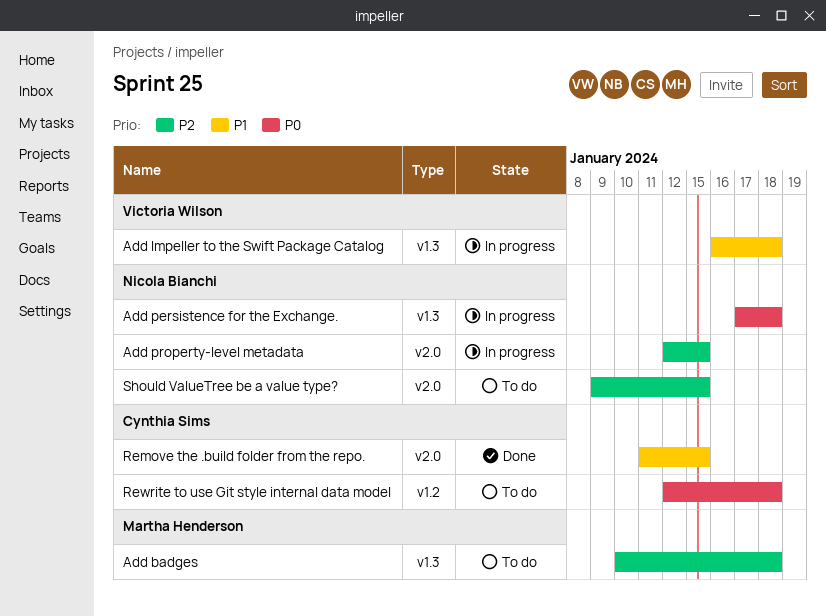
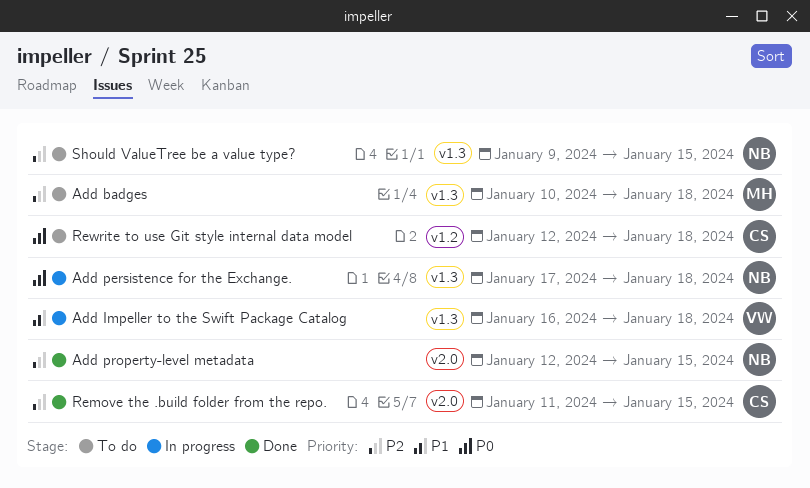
Add property-level metadata, status: In progress -> Done
Remove the .build folder from the repo., priority: P1 -> P2
Should ValueTree be a value type?, label: v2.0 -> v1.3

